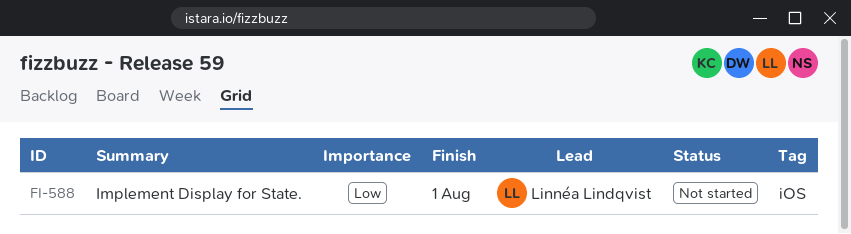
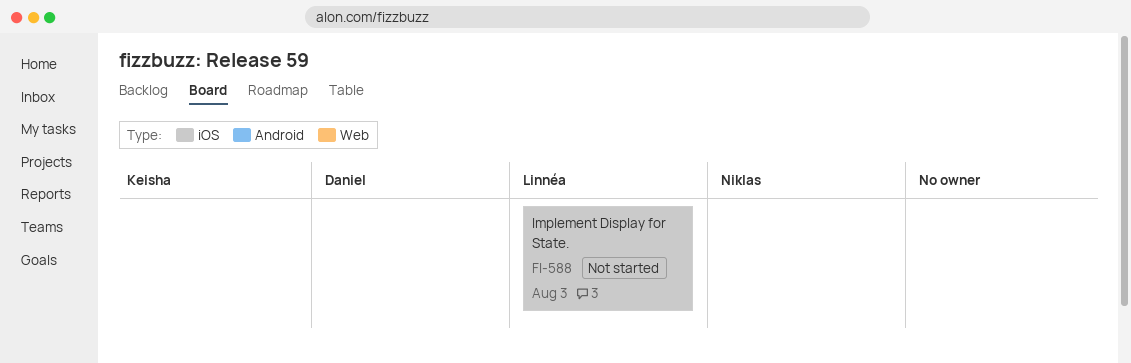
FI-588, due: Aug 1 -> Aug 3

